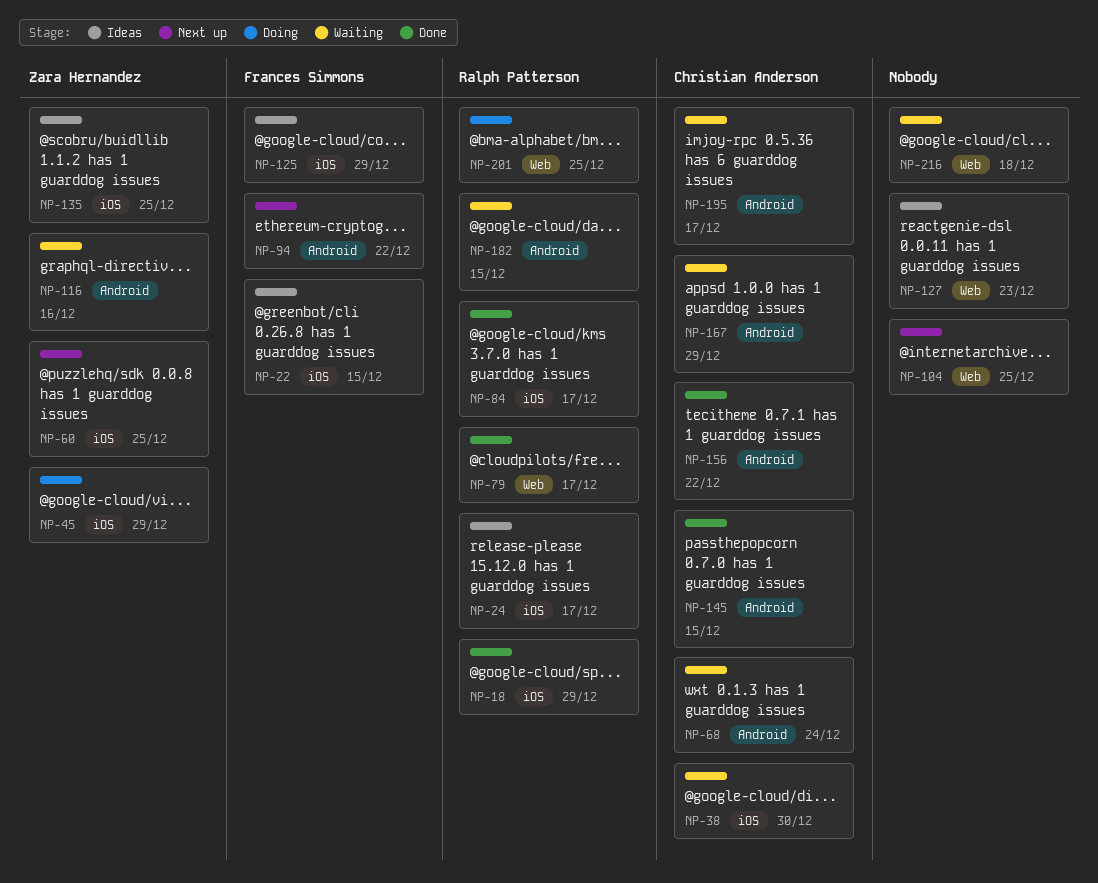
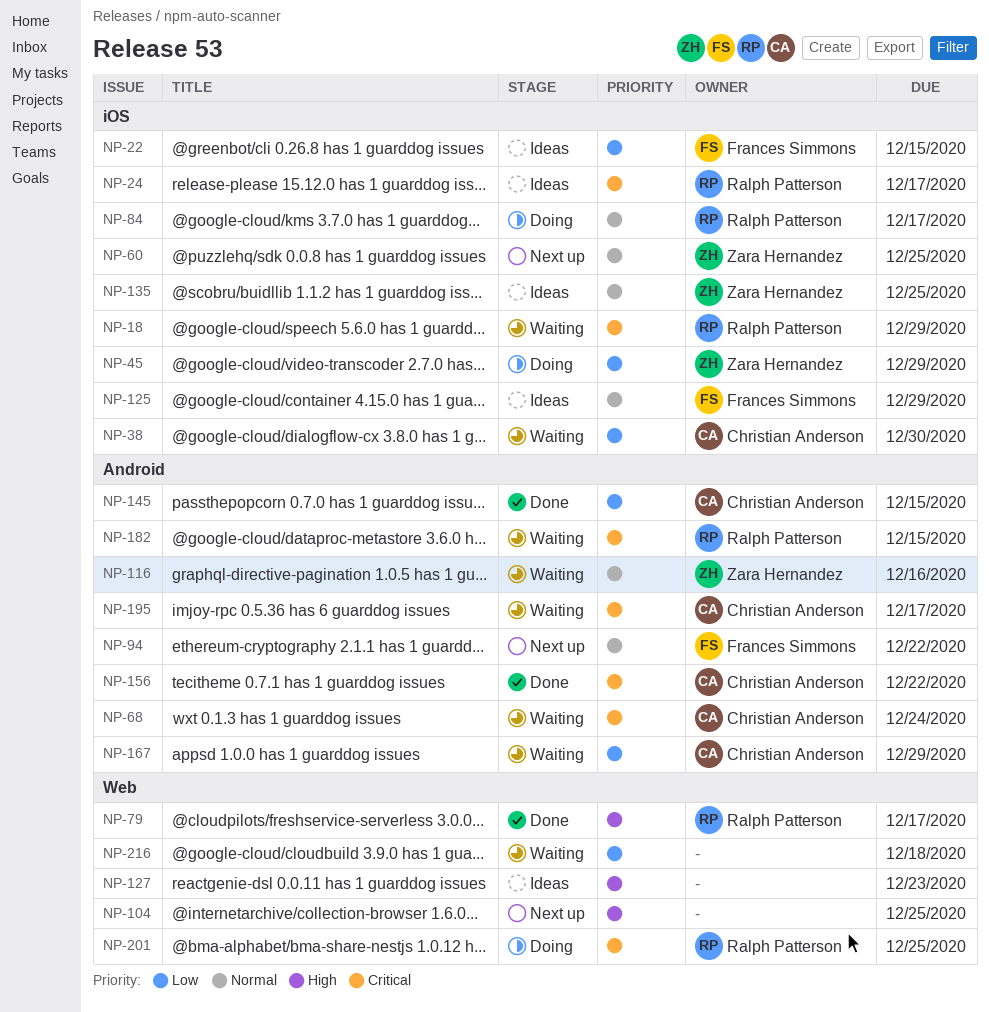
NP-18, status: Done -> Waiting
NP-84, status: Done -> Doing

